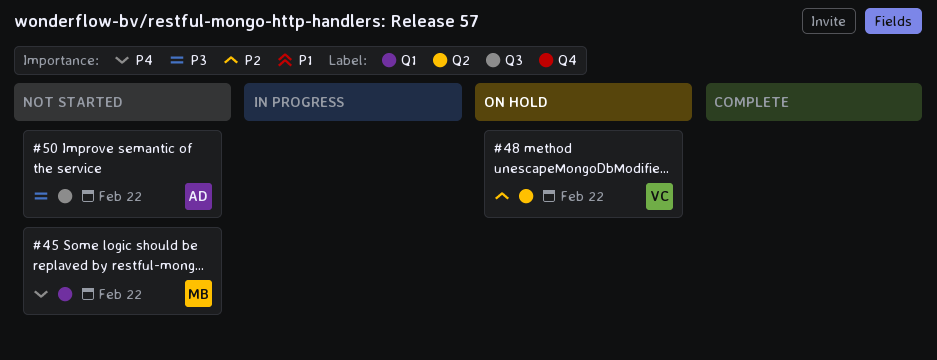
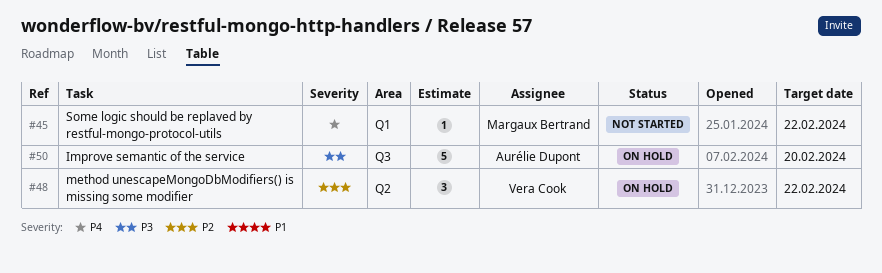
#50, status: Not started -> On hold
#50, due: Feb 22 -> Feb 20

